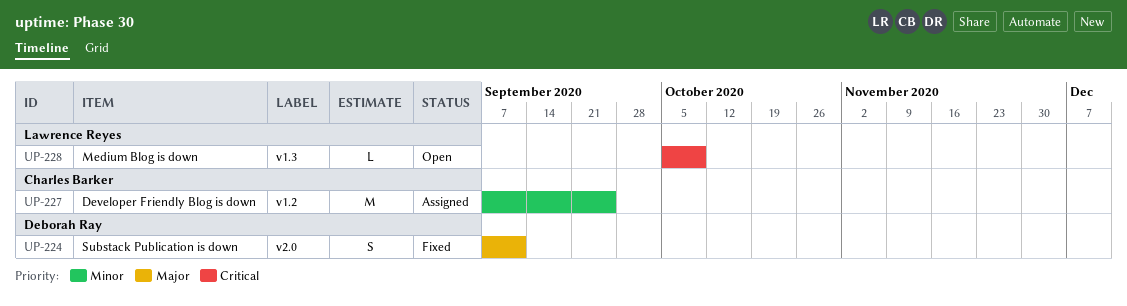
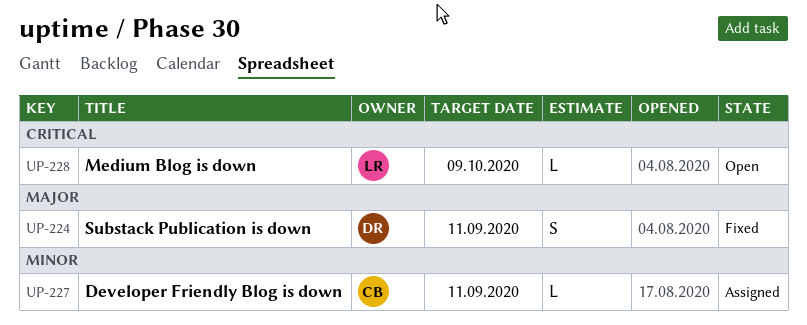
UP-227, estimate: M -> L
UP-227, due: Sep 25 -> Sep 11

